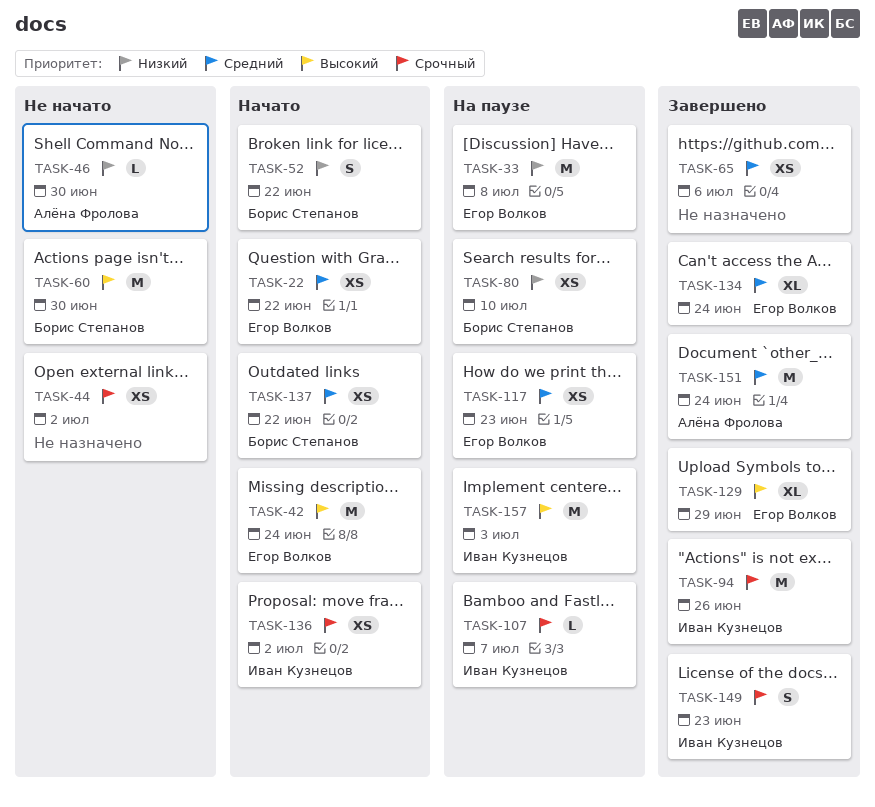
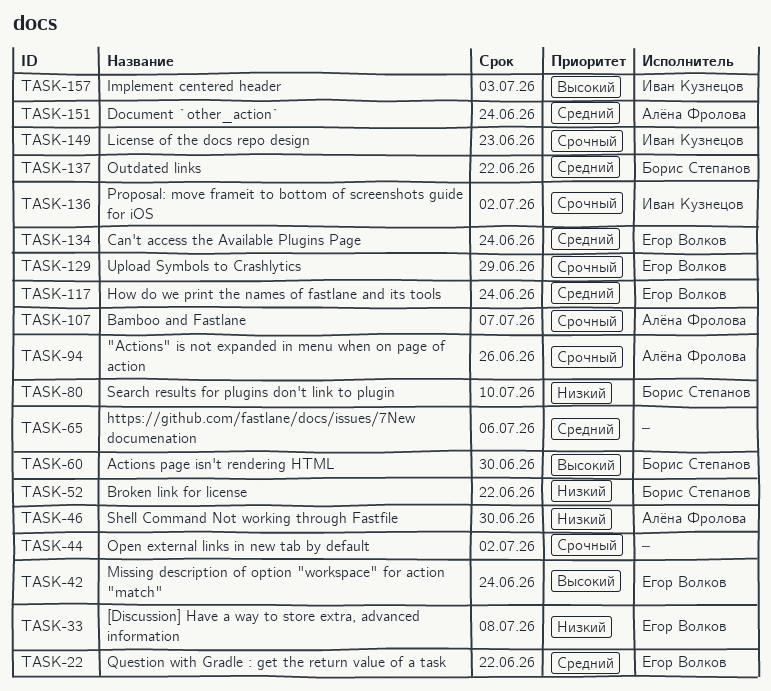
TASK-94, owner: Иван Кузнецов -> Алёна Фролова
TASK-107, owner: Иван Кузнецов -> Алёна Фролова
TASK-117, due: Jun 23 -> Jun 24
TASK-129, priority: Высокий -> Срочный

